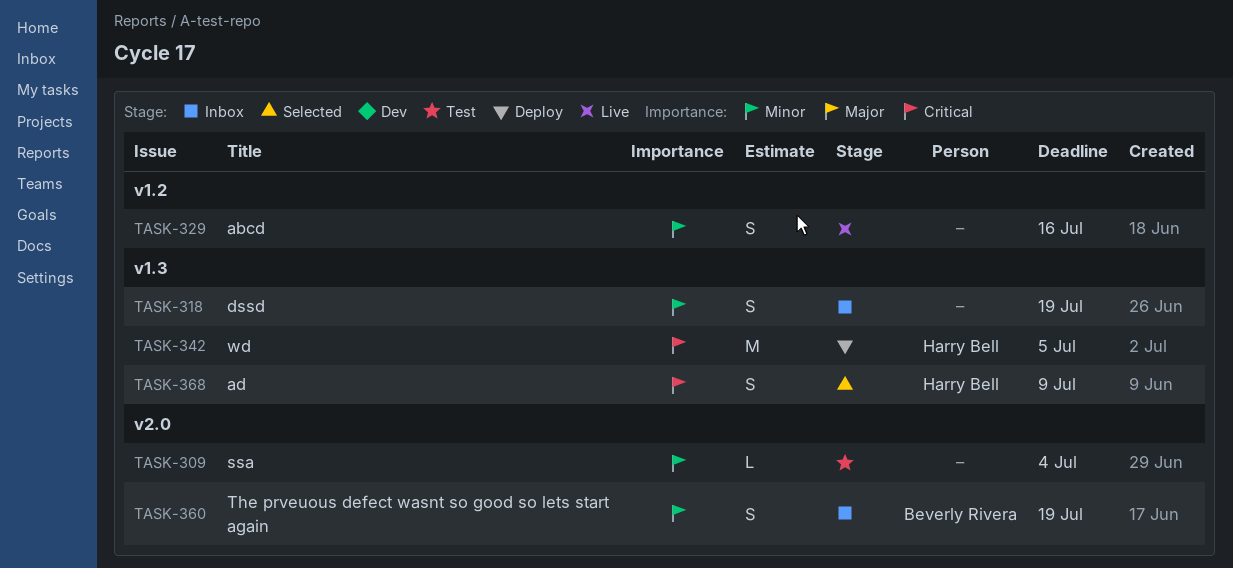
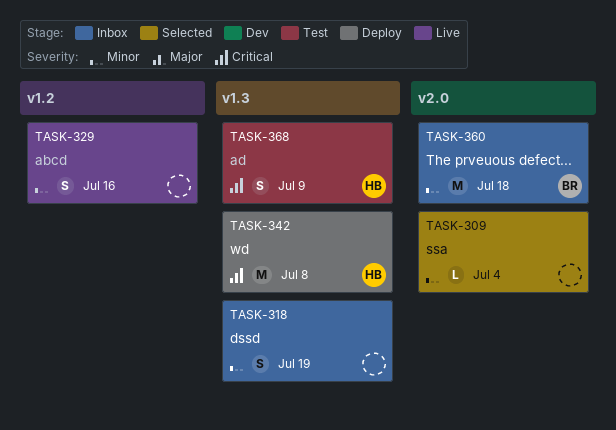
TASK-309, status: Test -> Selected
TASK-342, due: Jul 5 -> Jul 8
TASK-360, estimate: S -> M
TASK-360, due: Jul 19 -> Jul 18
TASK-368, status: Selected -> Test

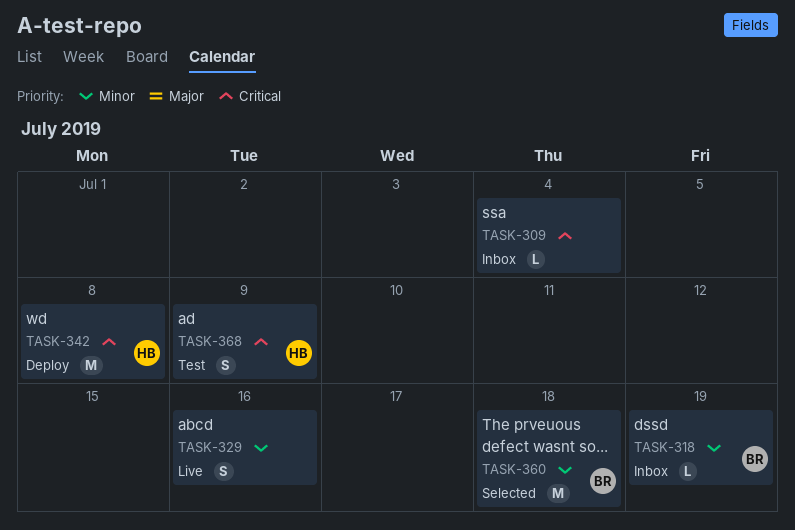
TASK-309, status: Selected -> Inbox
TASK-309, priority: Minor -> Critical
TASK-318, owner: none -> BR
TASK-318, estimate: S -> L
TASK-360, status: Inbox -> Selected

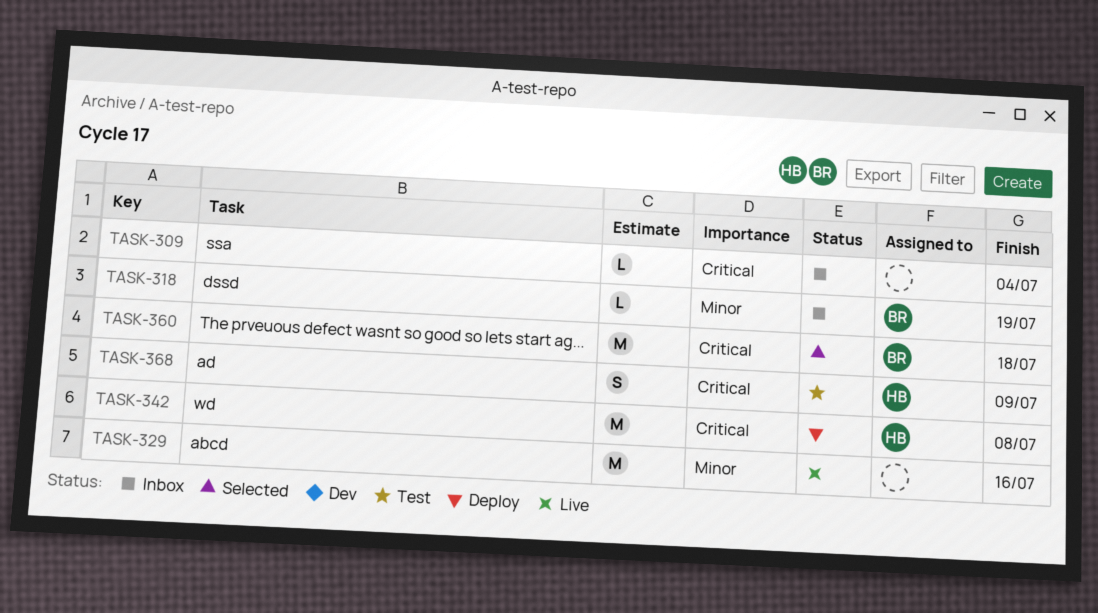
TASK-329, estimate: S -> M
TASK-360, priority: Minor -> Critical

